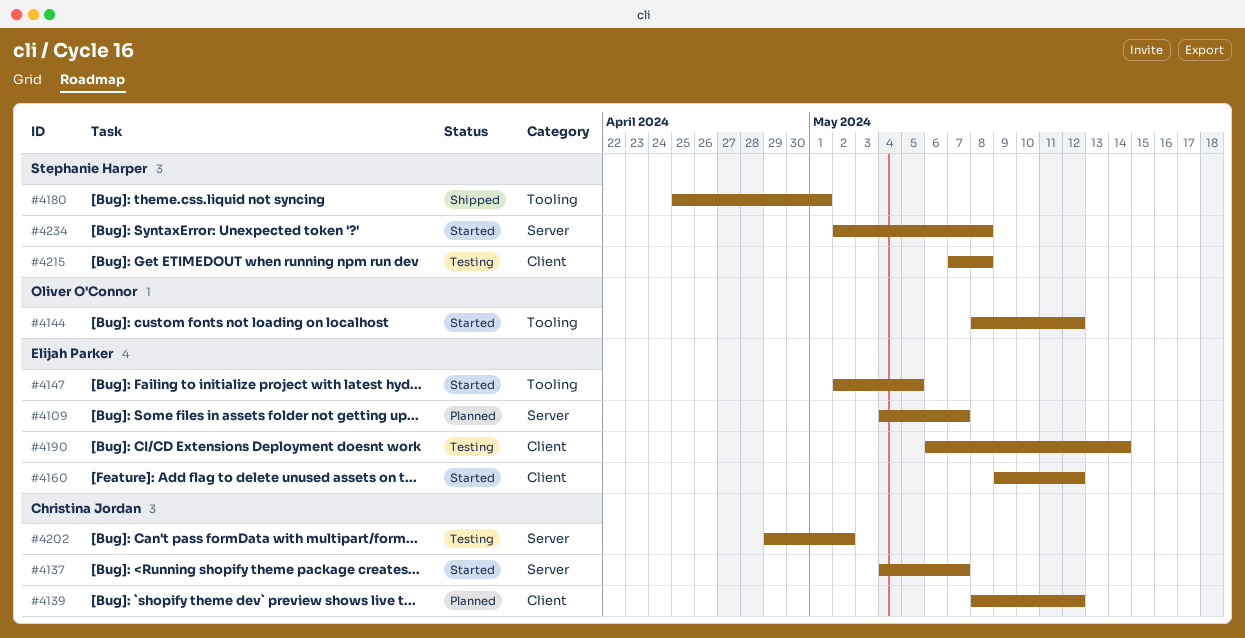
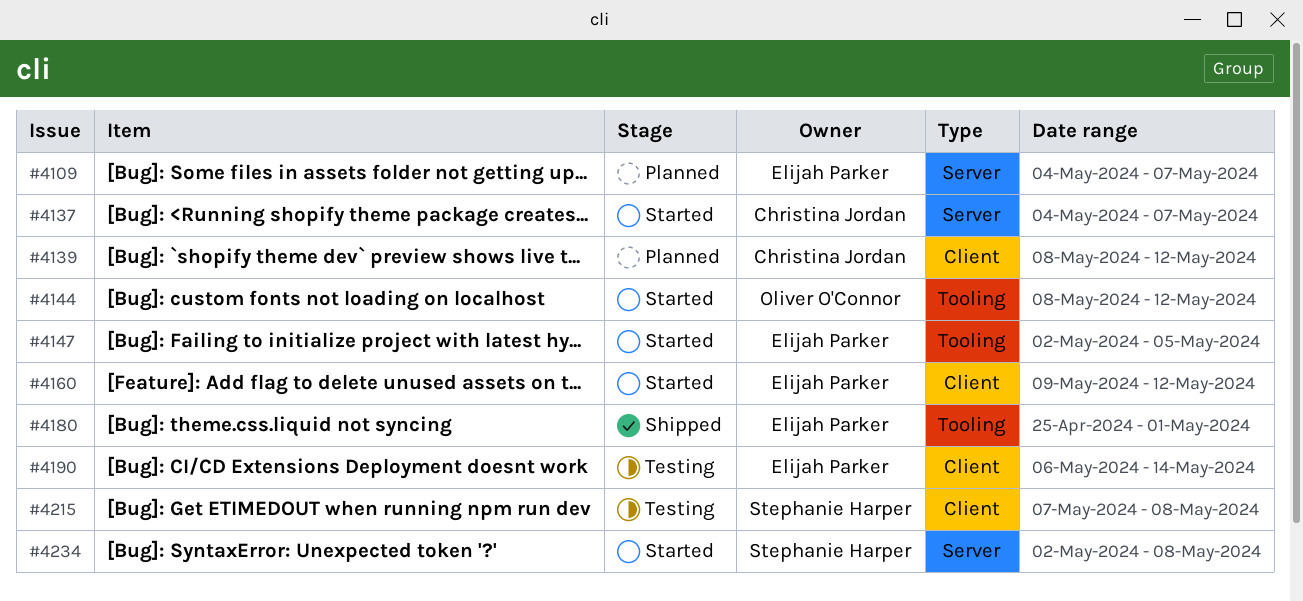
#4180, owner: Stephanie Harper -> Elijah Parker
#4202: present -> none

